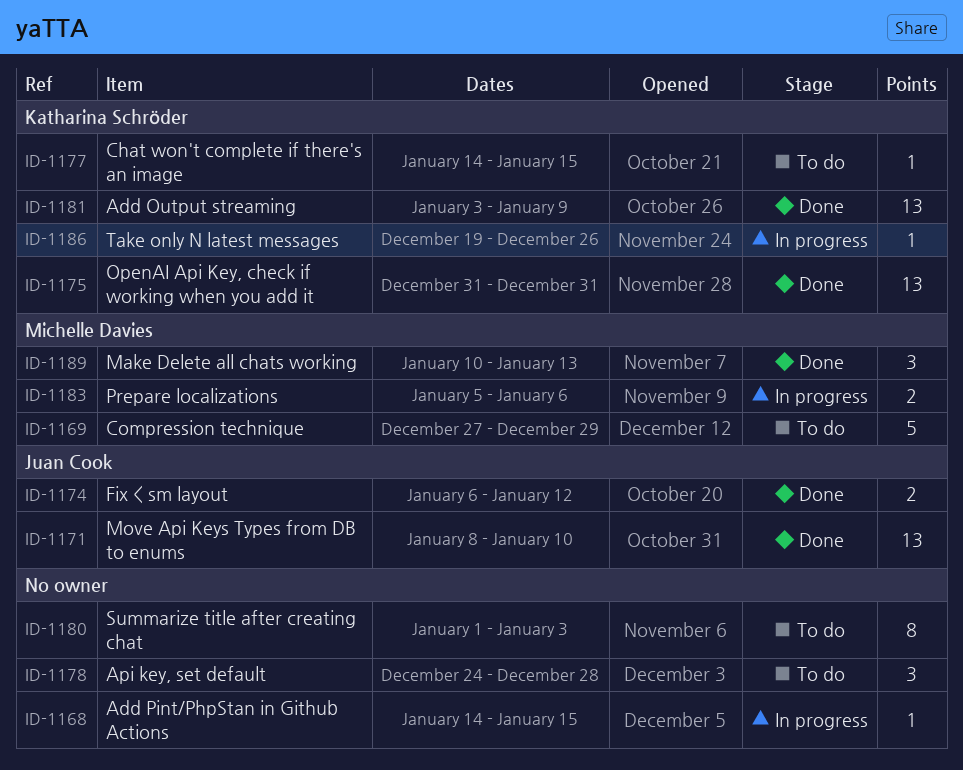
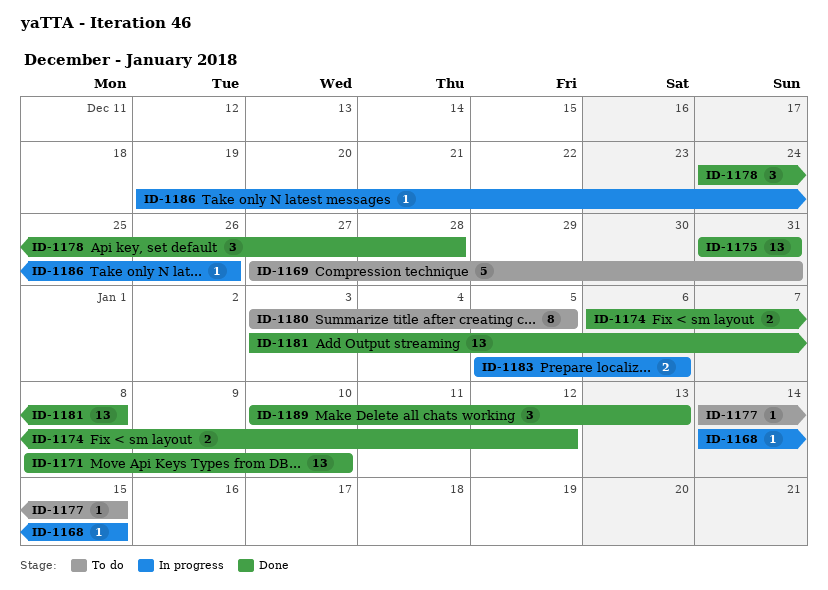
ID-1169, due: Dec 29 -> Dec 31
ID-1178, status: To do -> Done
ID-1180, start: Jan 1 -> Jan 3
ID-1180, due: Jan 3 -> Jan 5
ID-1181, due: Jan 9 -> Jan 8

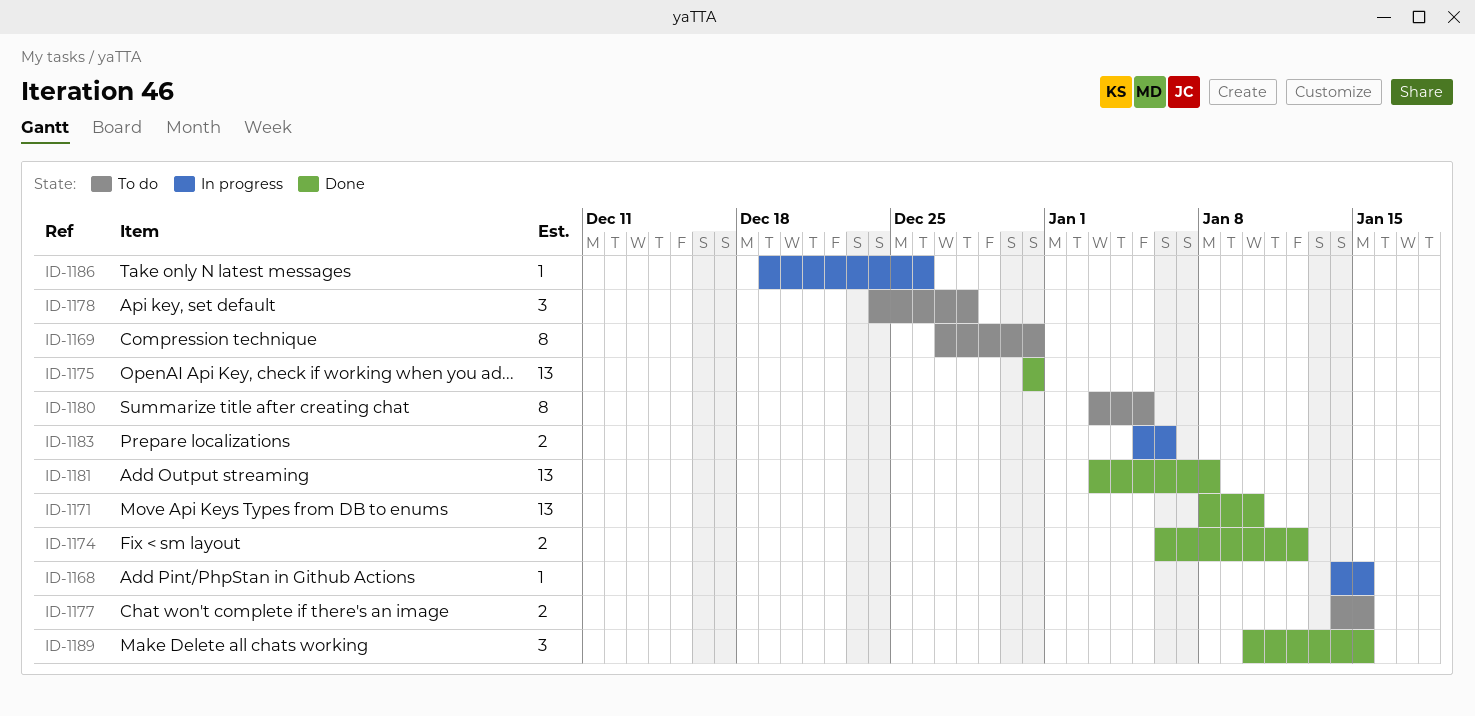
ID-1169, estimate: 5 -> 8
ID-1177, estimate: 1 -> 2
ID-1178, status: Done -> To do
ID-1189, due: Jan 13 -> Jan 15

